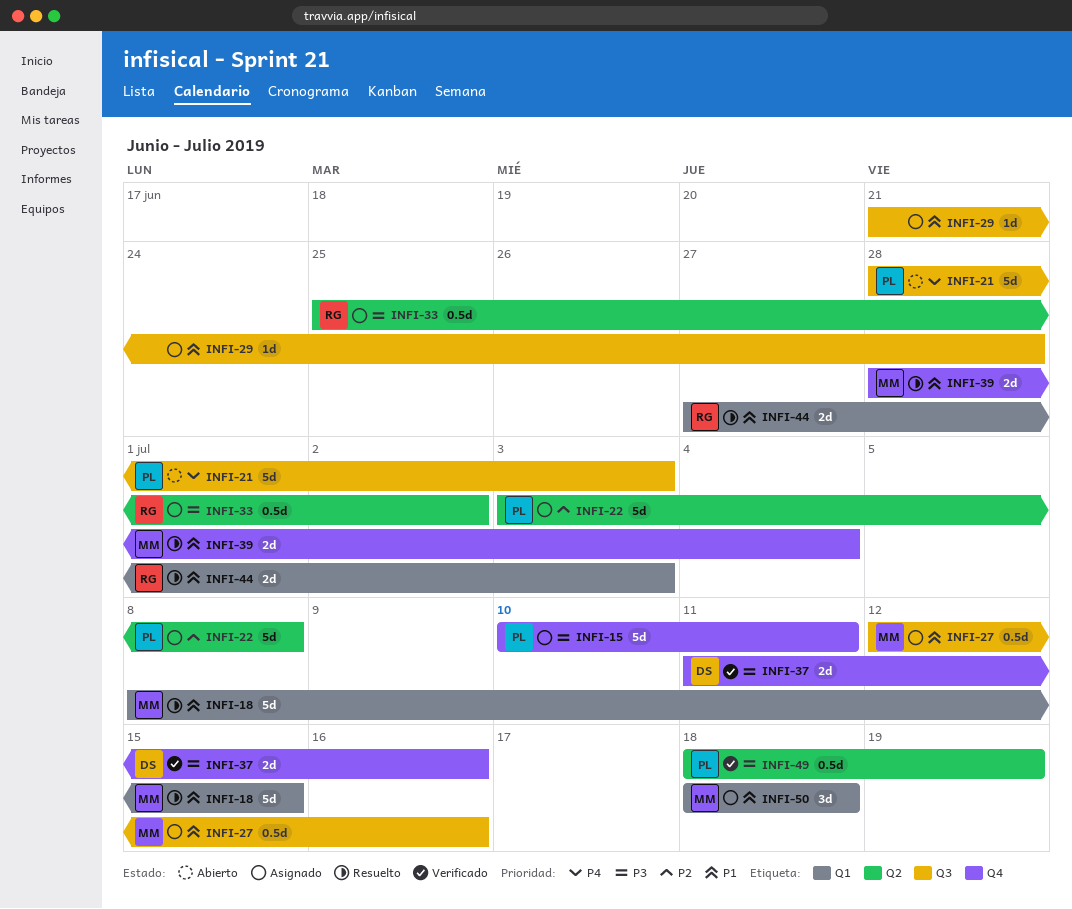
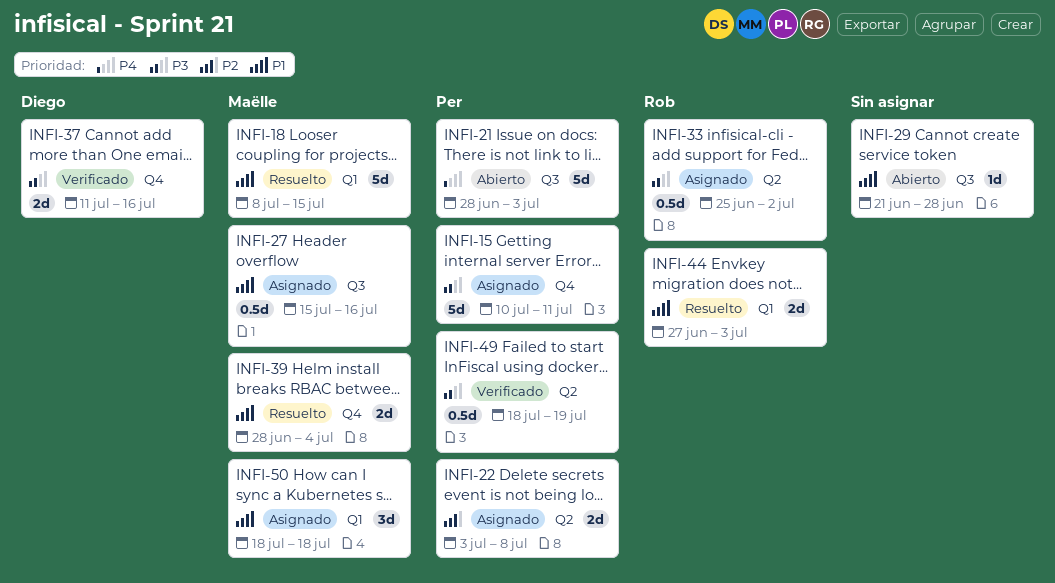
INFI-22, estimate: 5d -> 2d
INFI-27, start: Jul 12 -> Jul 15
INFI-29, status: Asignado -> Abierto

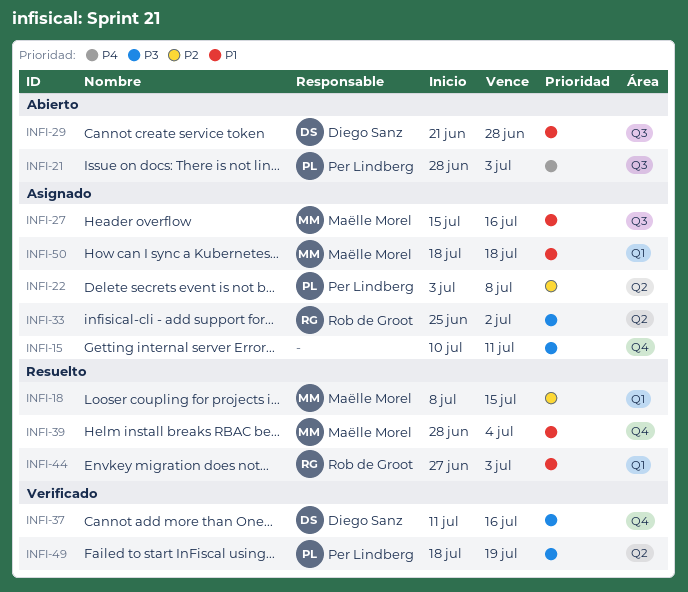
INFI-15, owner: Per Lindberg -> none
INFI-18, priority: P1 -> P2
INFI-29, owner: none -> Diego Sanz

